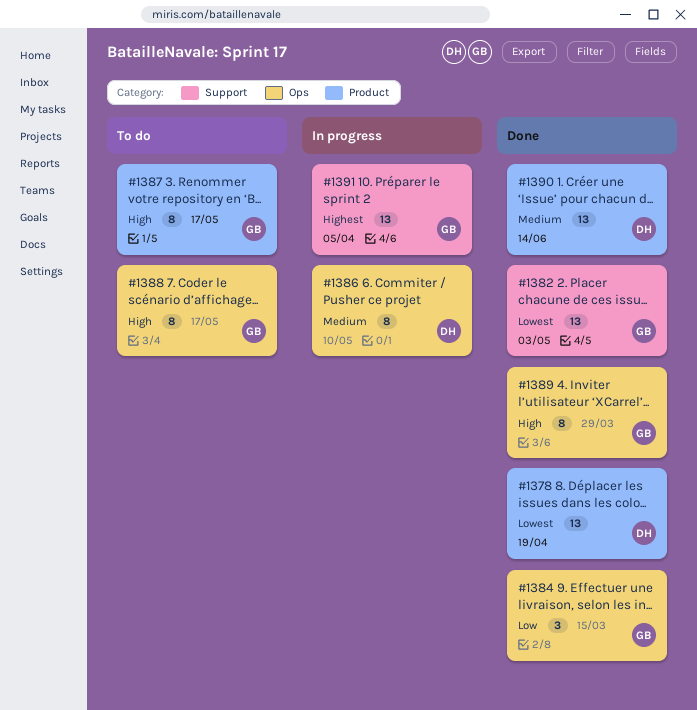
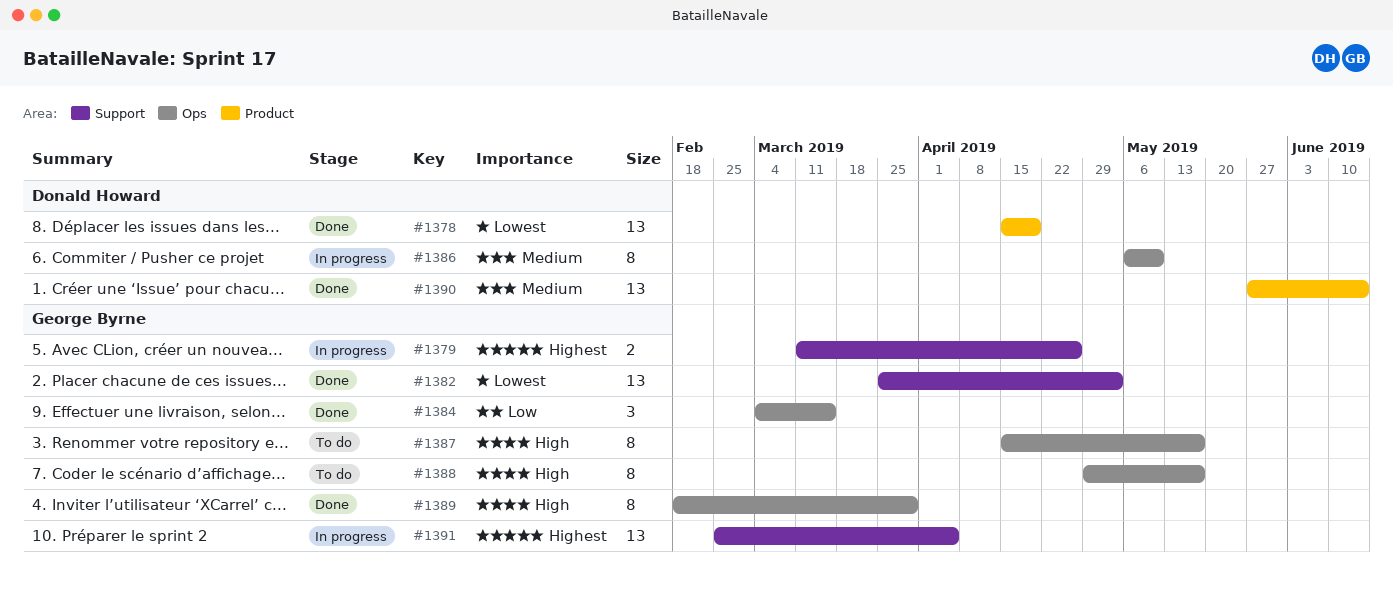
#1379: none -> present
#1387, label: Product -> Ops

